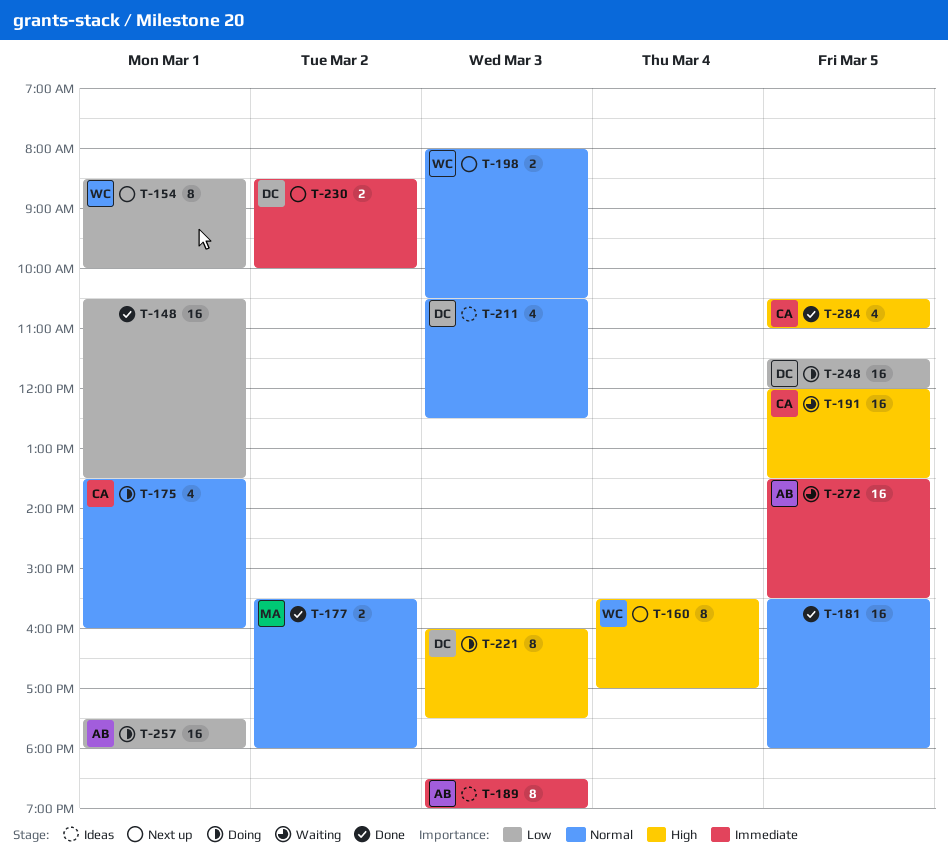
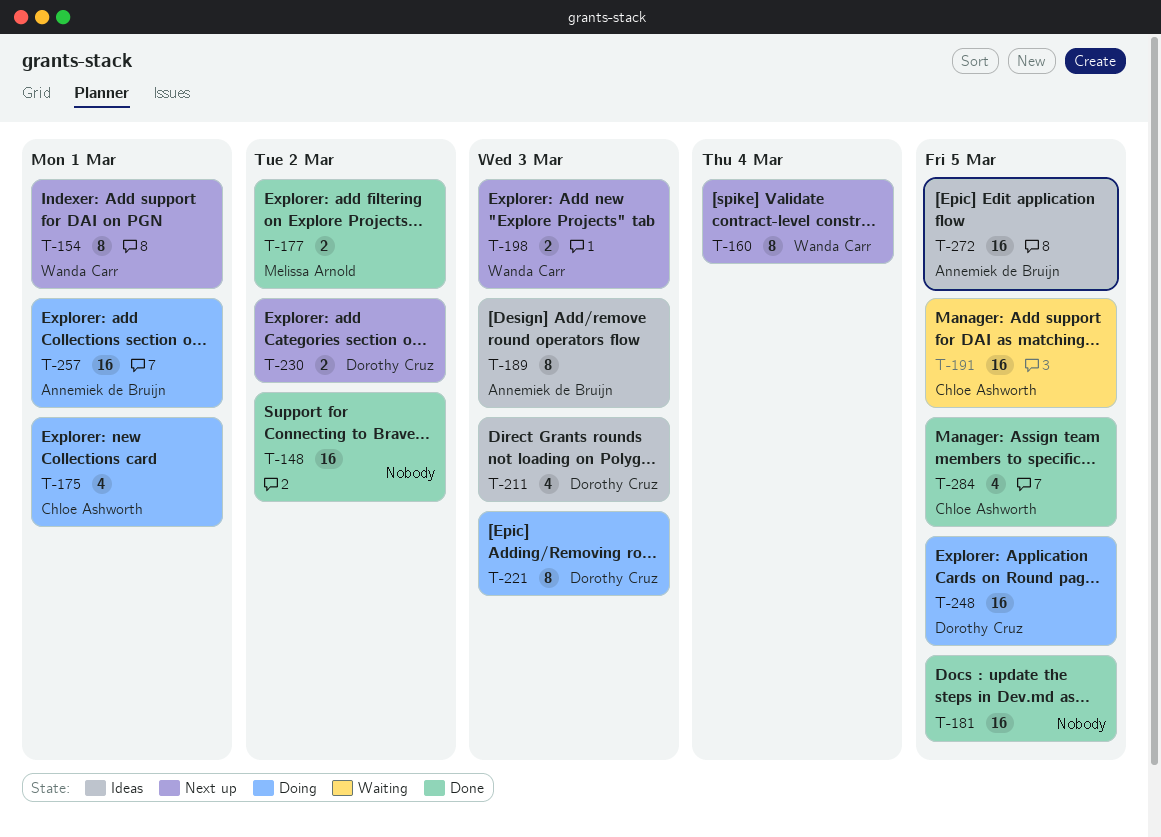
T-148, day: Mar 1 -> Mar 2
T-272, status: Waiting -> Ideas

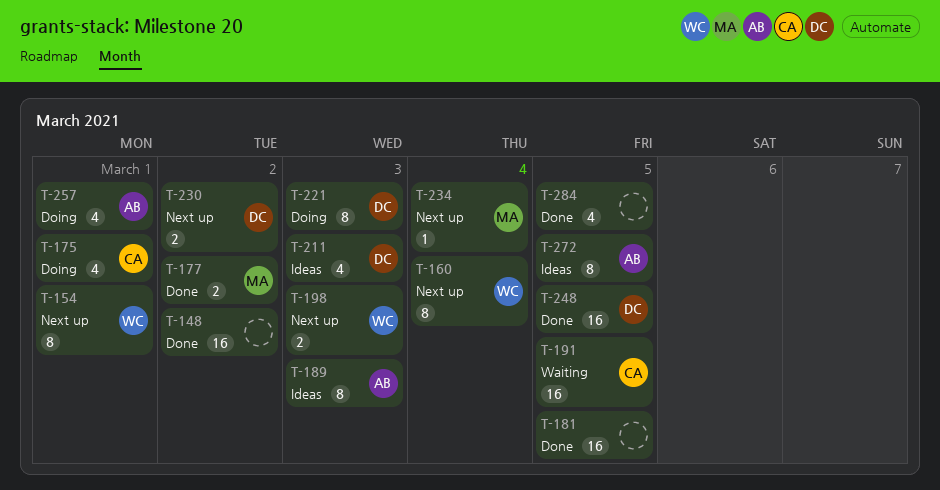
T-234: none -> present
T-248, status: Doing -> Done
T-257, estimate: 16 -> 4
T-272, estimate: 16 -> 8
T-284, owner: Chloe Ashworth -> none

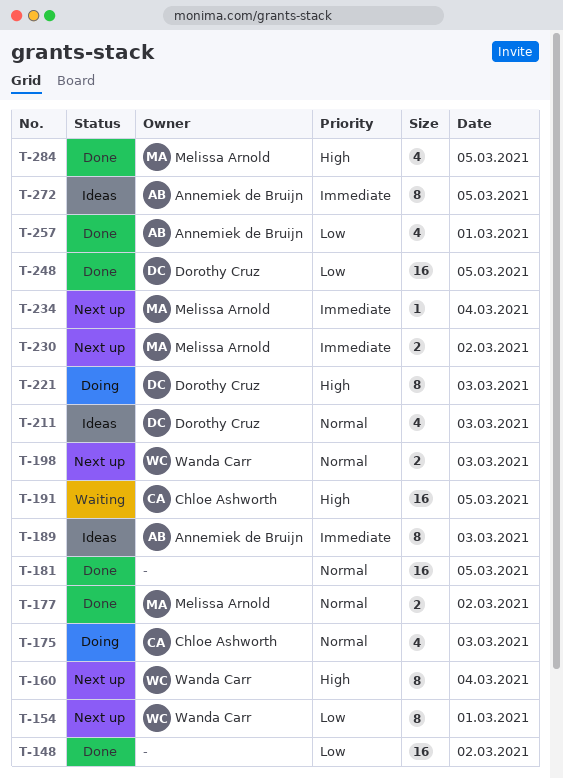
T-175, day: Mar 1 -> Mar 3
T-230, owner: Dorothy Cruz -> Melissa Arnold
T-257, status: Doing -> Done
T-284, owner: none -> Melissa Arnold

